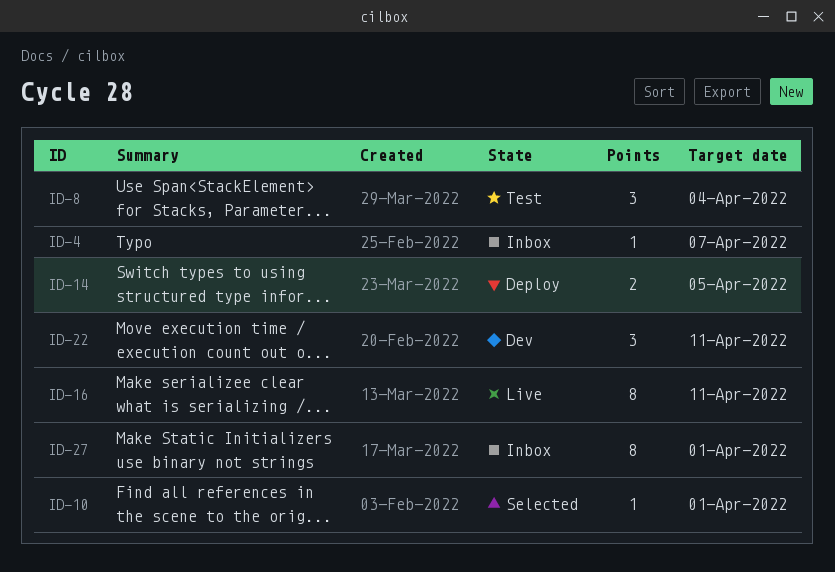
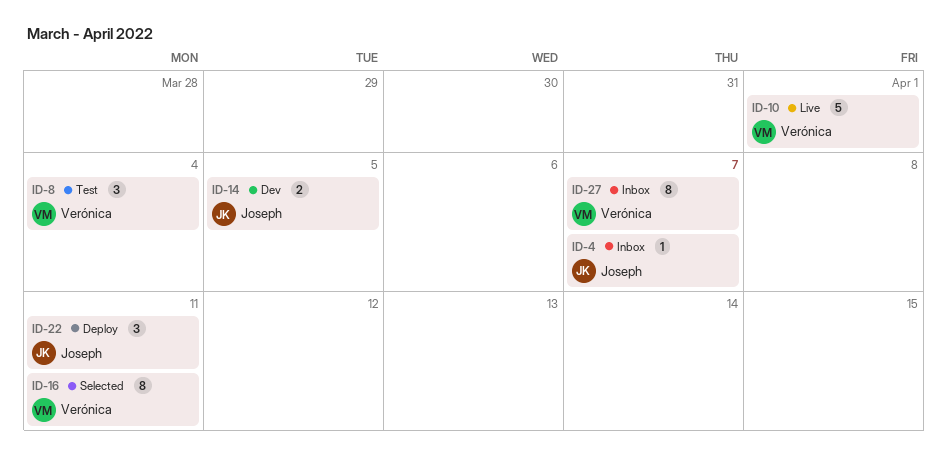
ID-10, status: Selected -> Live
ID-10, estimate: 1 -> 5
ID-14, status: Deploy -> Dev
ID-16, status: Live -> Selected
ID-22, status: Dev -> Deploy
ID-27, due: Apr 1 -> Apr 7

